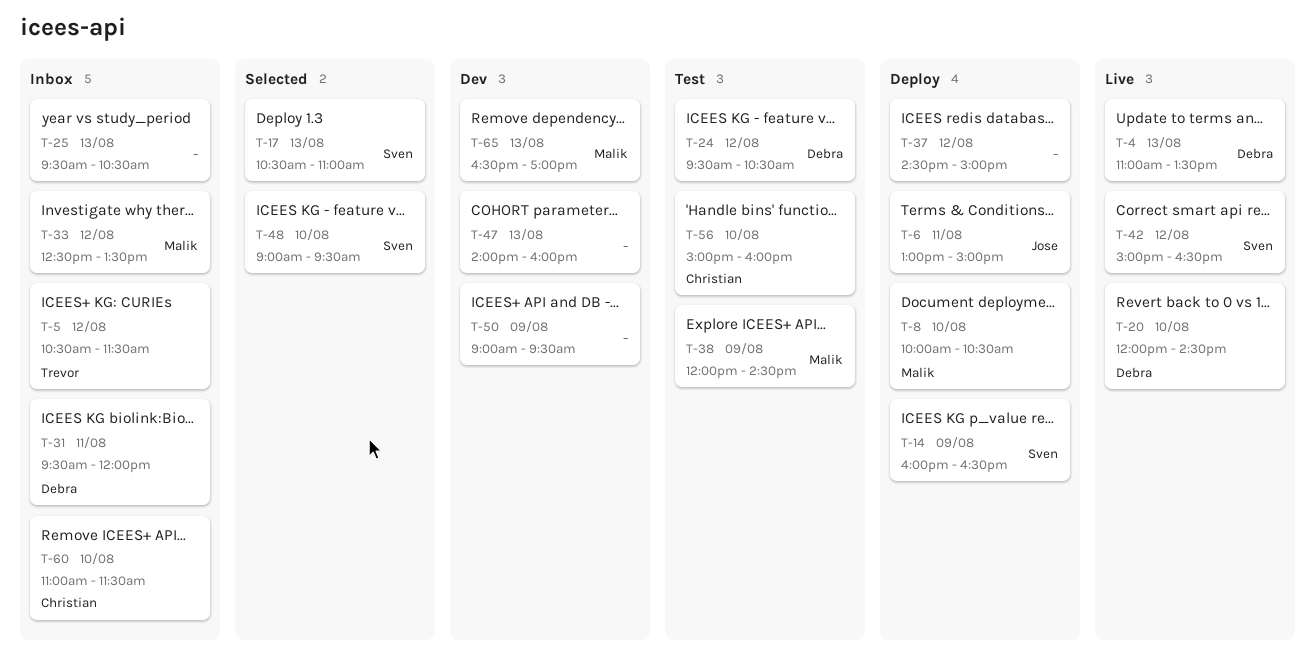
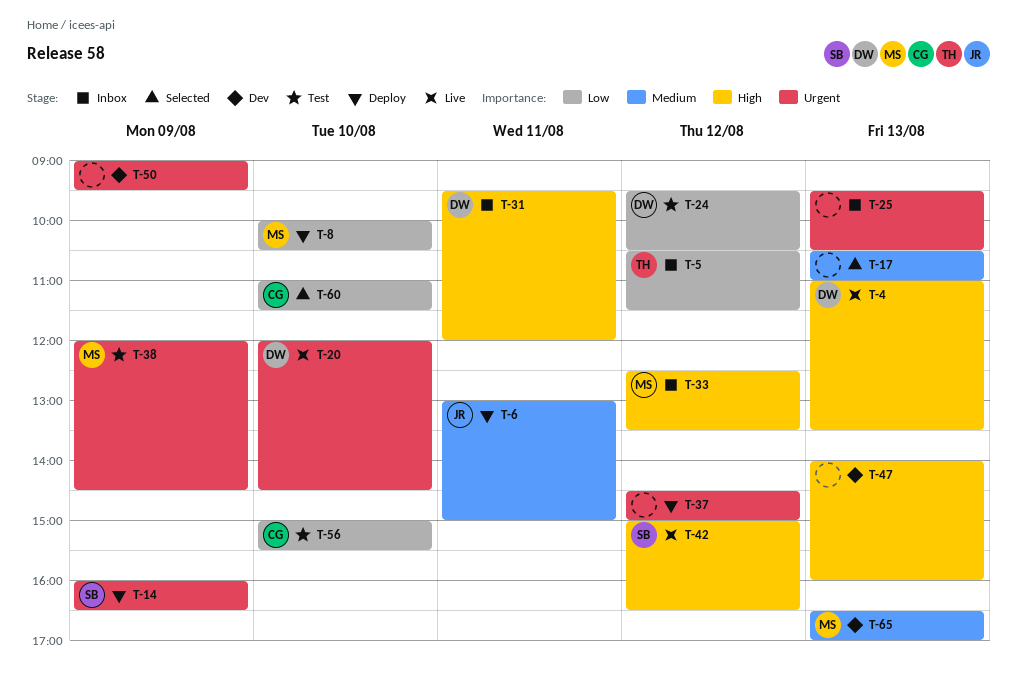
T-17, owner: Sven -> none
T-48: present -> none
T-56, ends: 16:00 -> 15:30
T-60, status: Inbox -> Selected

